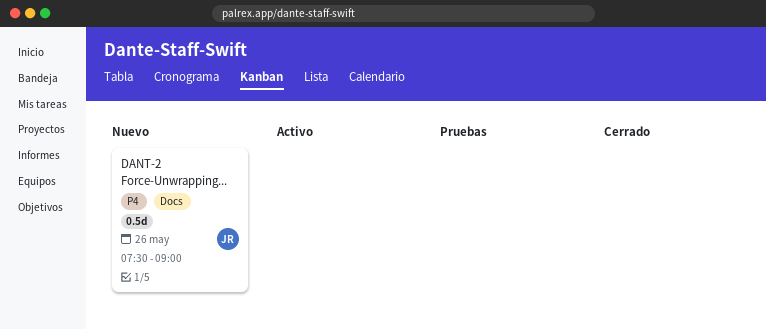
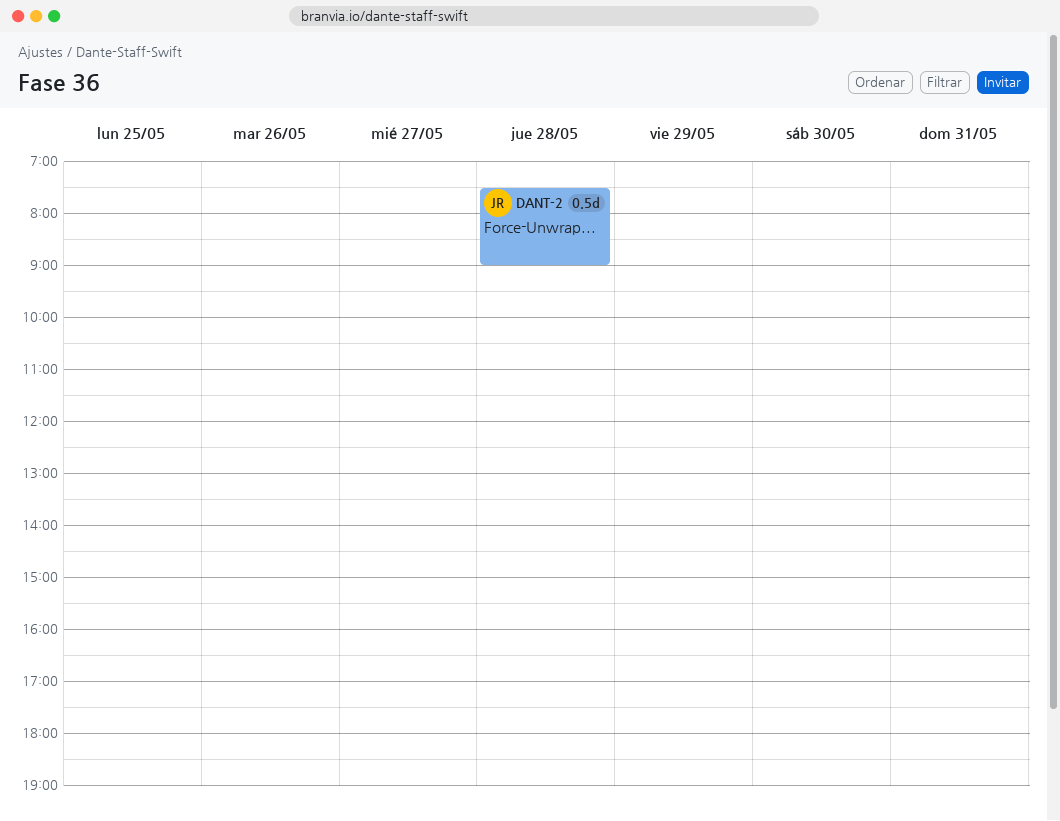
DANT-2, day: May 26 -> May 28

